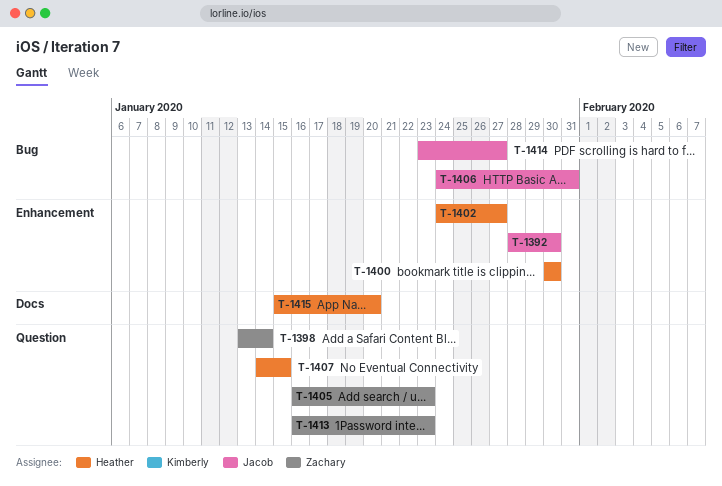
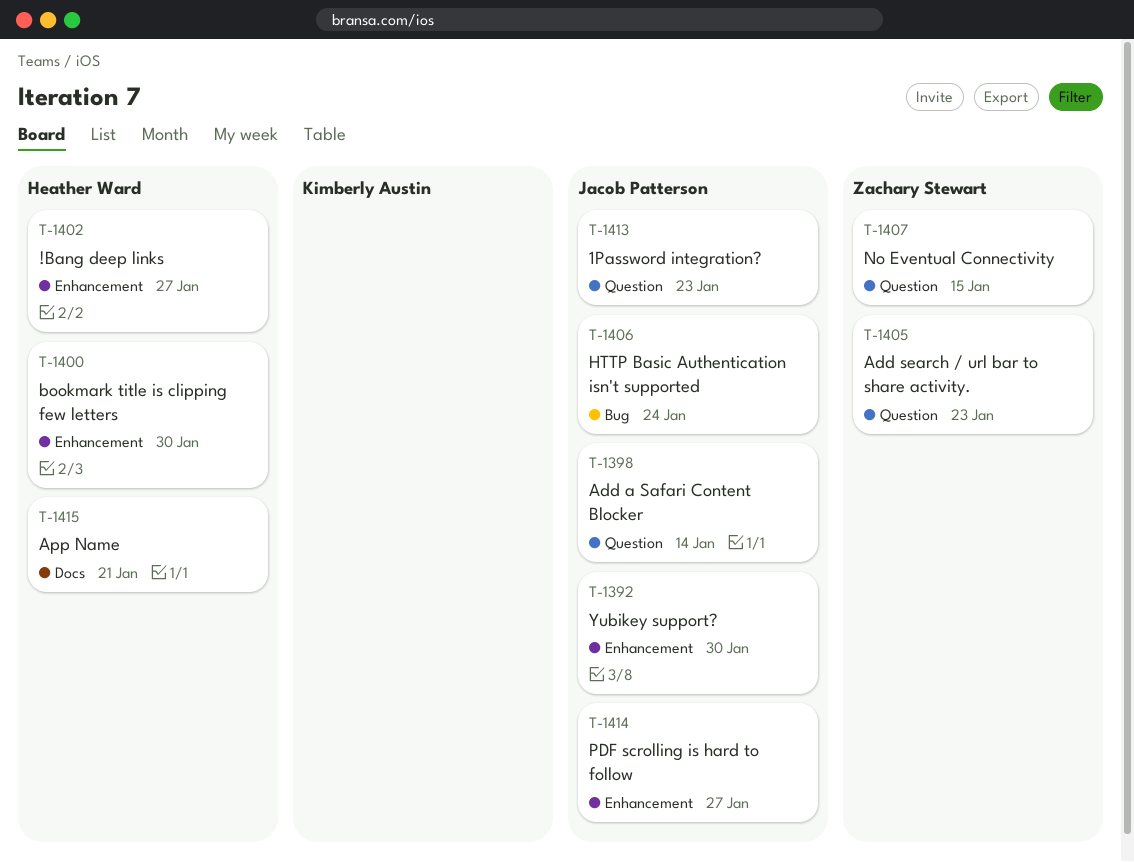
T-1398, owner: Zachary Stewart -> Jacob Patterson
T-1406, due: Jan 31 -> Jan 24
T-1407, owner: Heather Ward -> Zachary Stewart
T-1413, owner: Zachary Stewart -> Jacob Patterson
T-1414, label: Bug -> Enhancement
T-1415, due: Jan 20 -> Jan 21

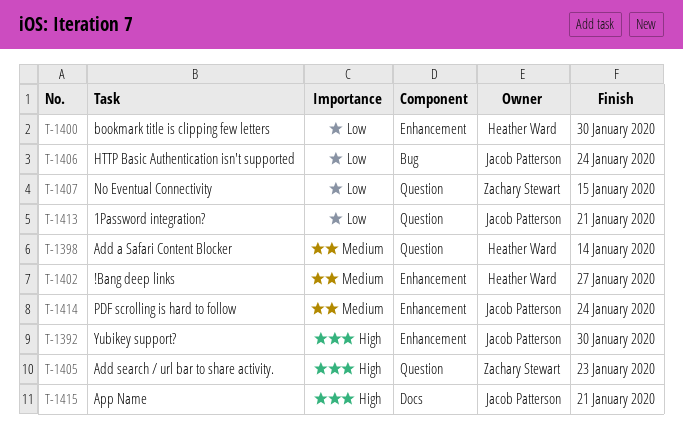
T-1398, owner: Jacob Patterson -> Heather Ward
T-1413, due: Jan 23 -> Jan 21
T-1414, due: Jan 27 -> Jan 24
T-1415, owner: Heather Ward -> Jacob Patterson

